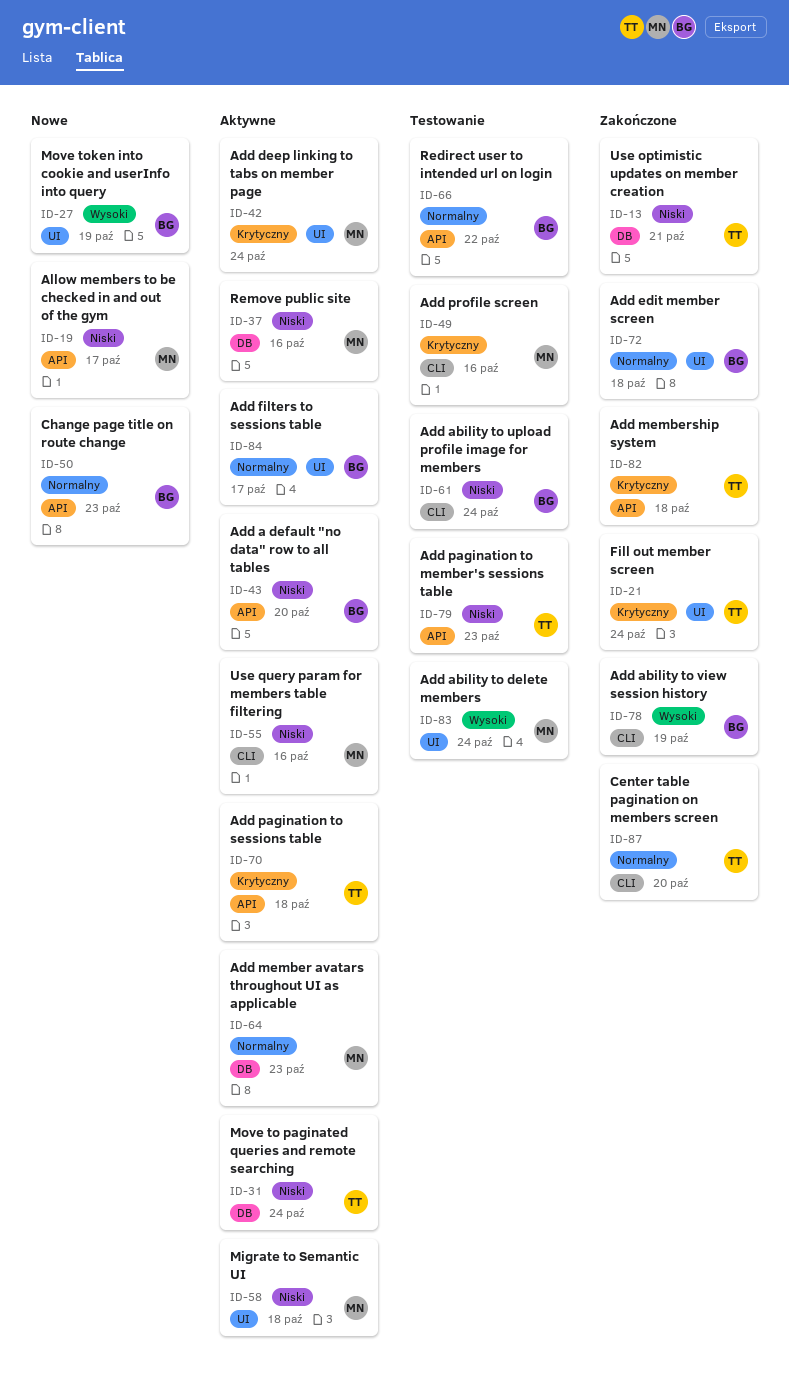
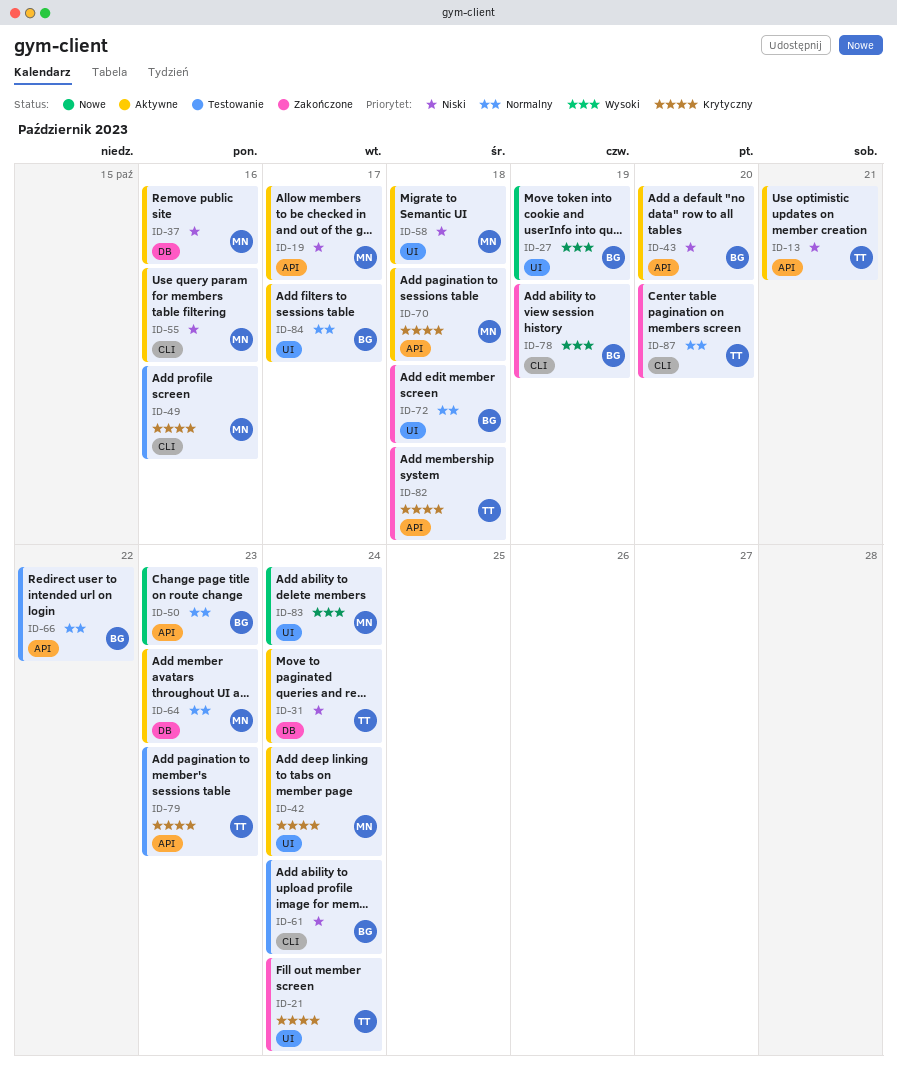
ID-13, status: Zakończone -> Aktywne
ID-13, label: DB -> API
ID-19, status: Nowe -> Aktywne
ID-70, owner: TT -> MN
ID-79, priority: Niski -> Krytyczny
ID-83, status: Testowanie -> Nowe

